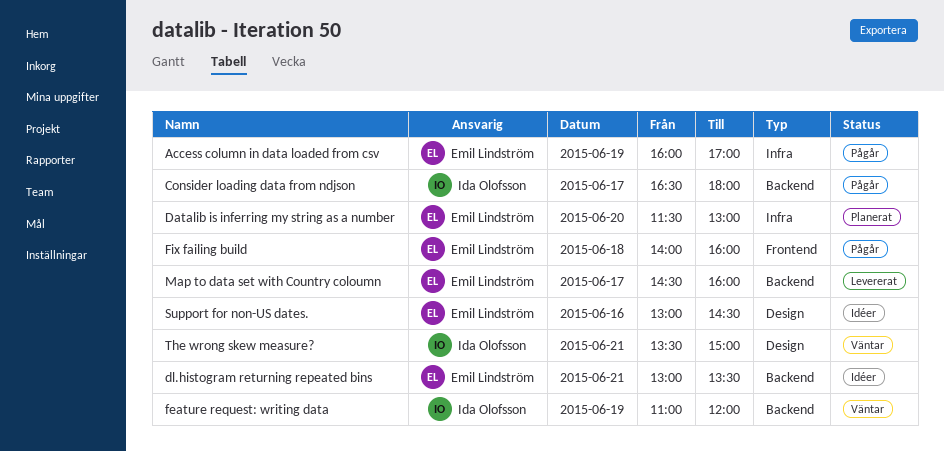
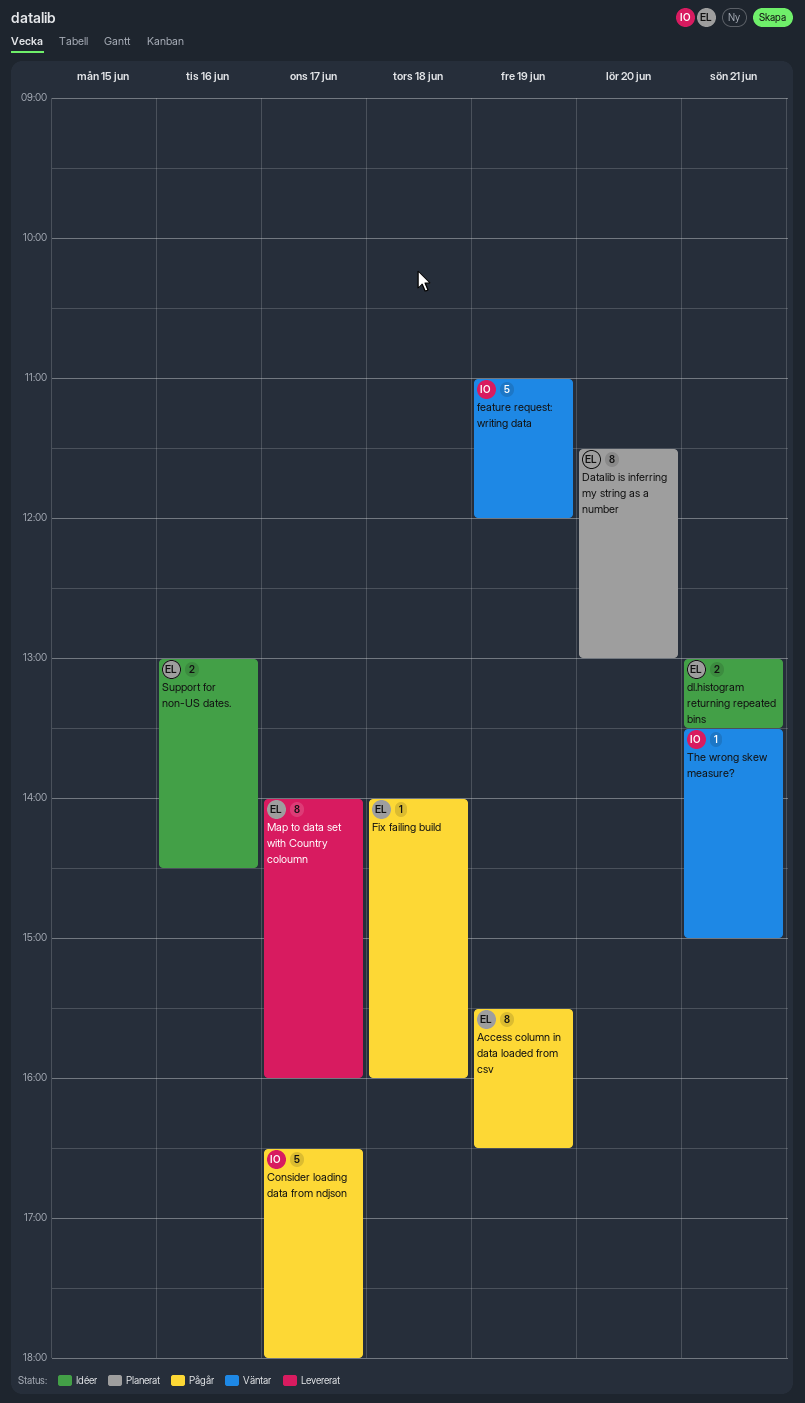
Access column in data loaded from csv, begins: 16:00 -> 15:30
Access column in data loaded from csv, ends: 17:00 -> 16:30
Map to data set with Country coloumn, begins: 14:30 -> 14:00

